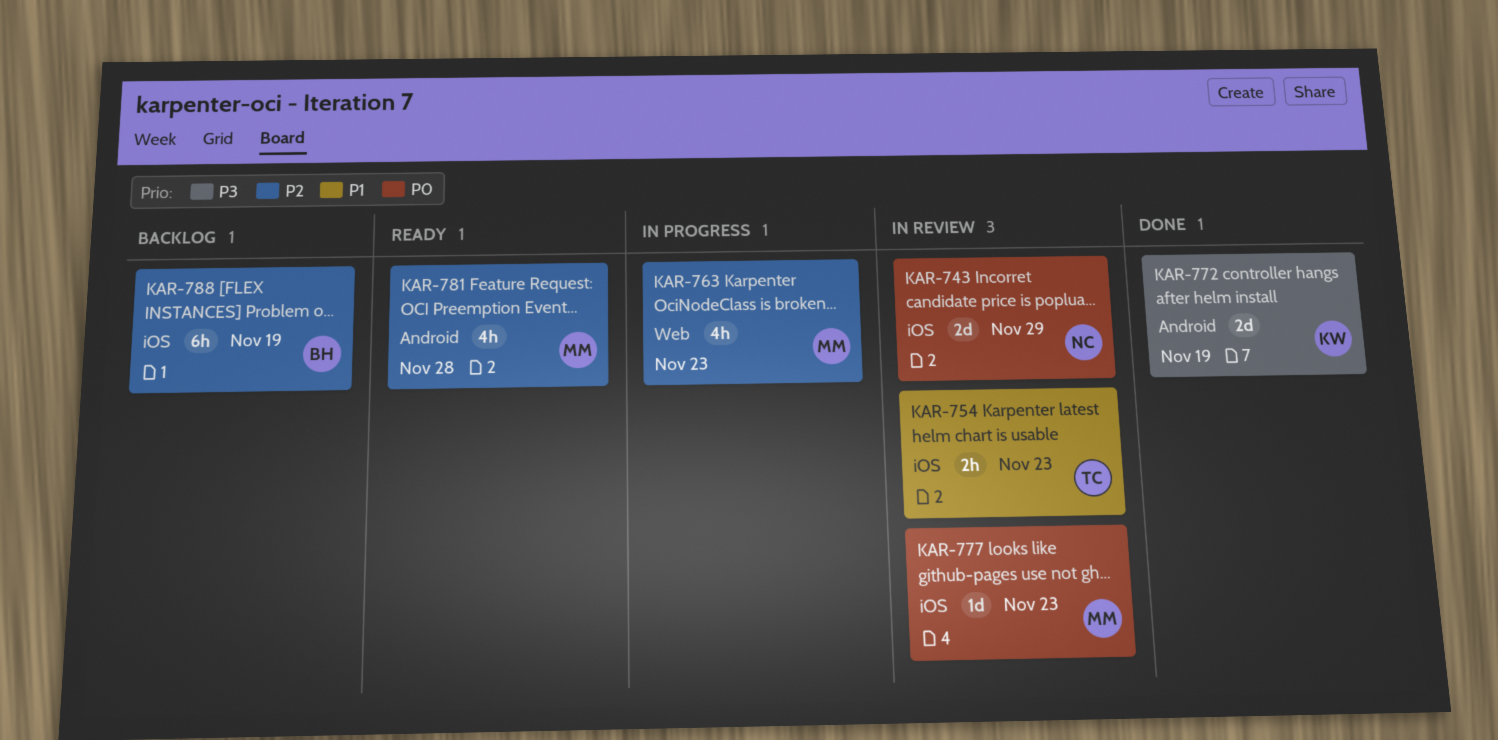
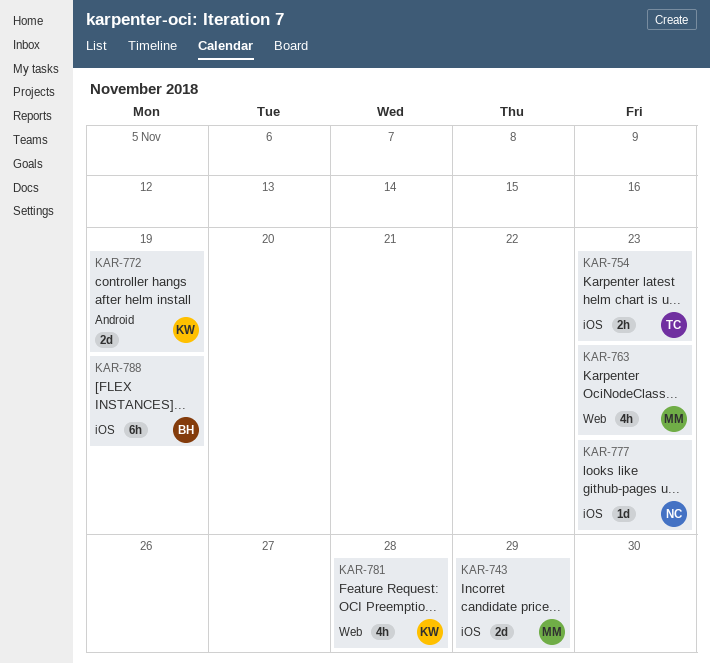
KAR-743, owner: NC -> MM
KAR-777, owner: MM -> NC
KAR-781, owner: MM -> KW
KAR-781, label: Android -> Web

